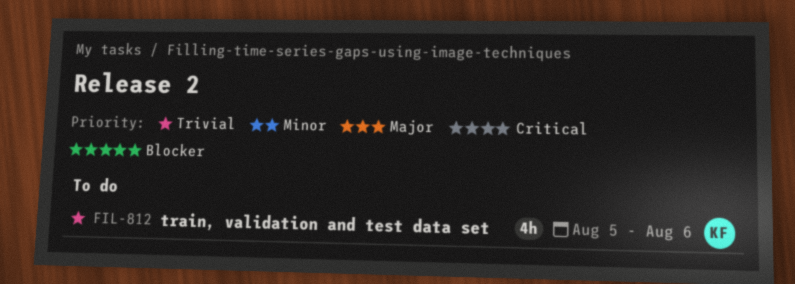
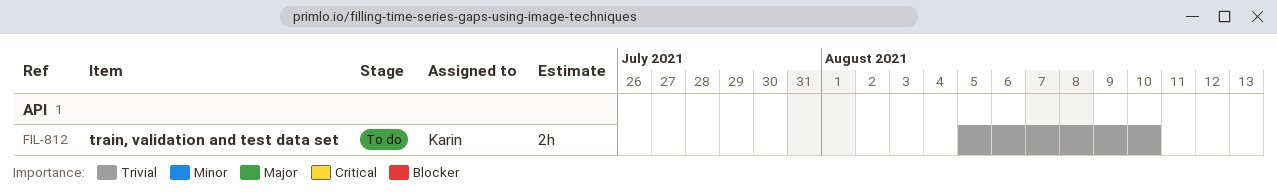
FIL-812, estimate: 4h -> 2h
FIL-812, due: Aug 6 -> Aug 10

